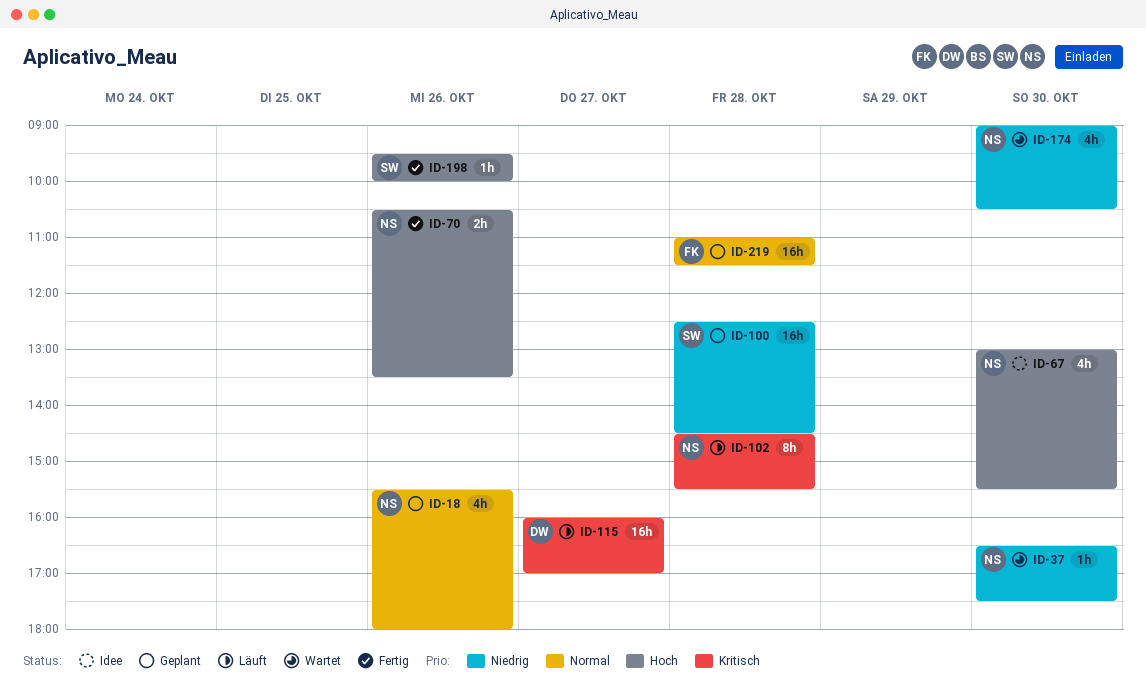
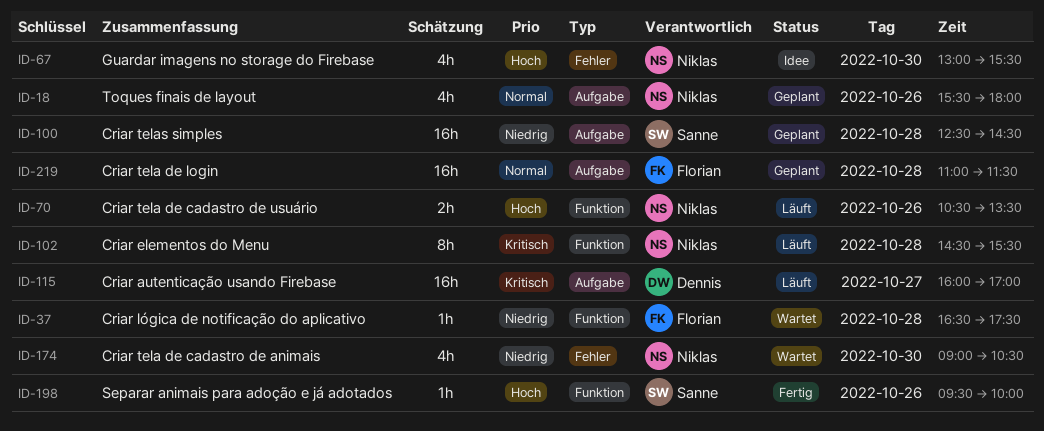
ID-37, owner: Niklas -> Florian
ID-37, day: Oct 30 -> Oct 28
ID-70, status: Fertig -> Läuft

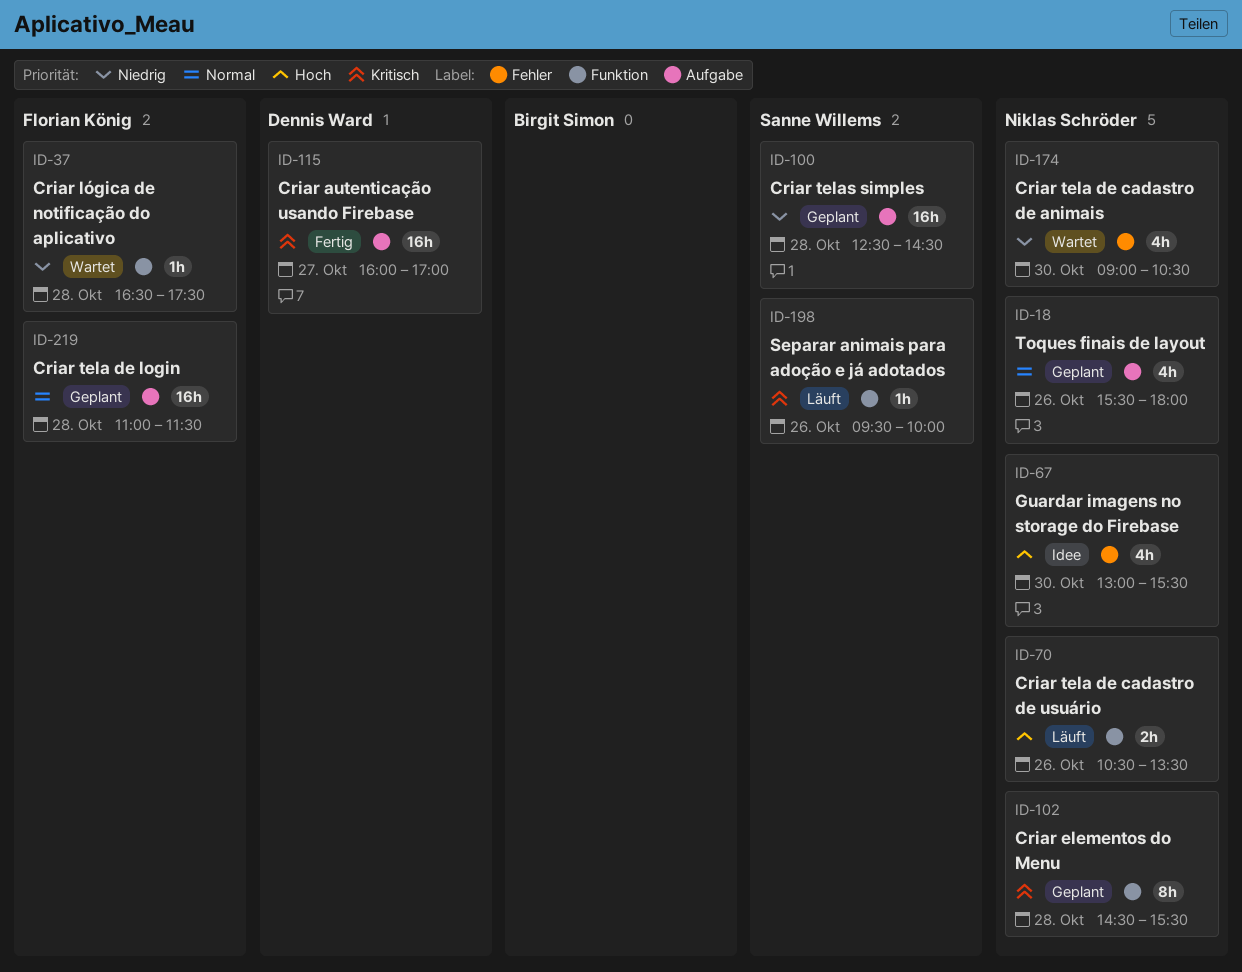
ID-102, status: Läuft -> Geplant
ID-115, status: Läuft -> Fertig
ID-198, status: Fertig -> Läuft
ID-198, priority: Hoch -> Kritisch

